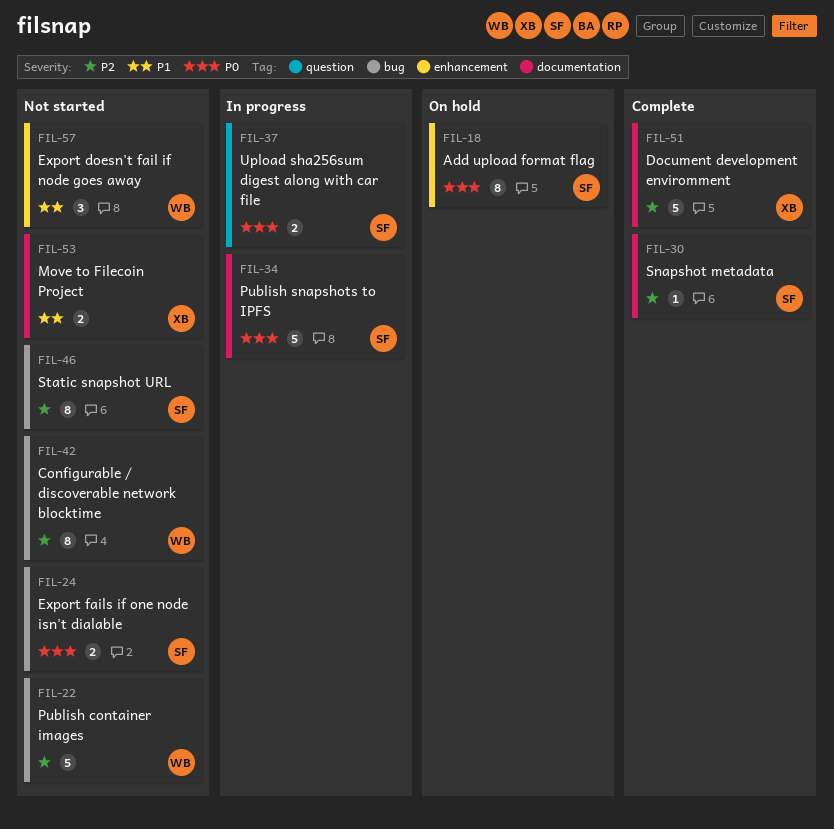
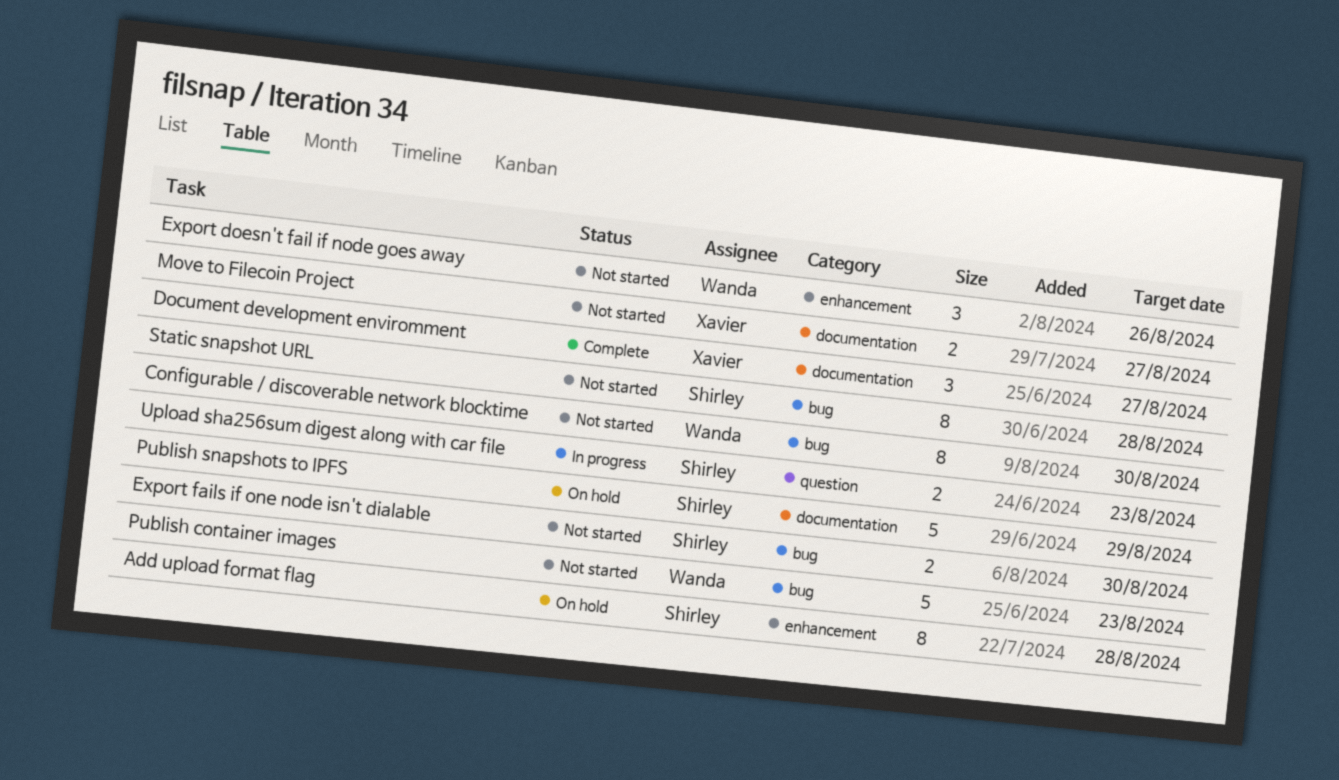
Document development enviromment, estimate: 5 -> 3
Publish snapshots to IPFS, status: In progress -> On hold
Snapshot metadata: present -> none

